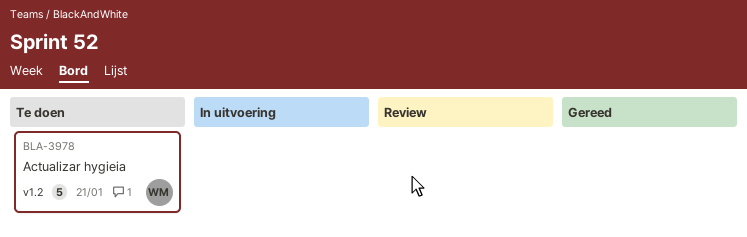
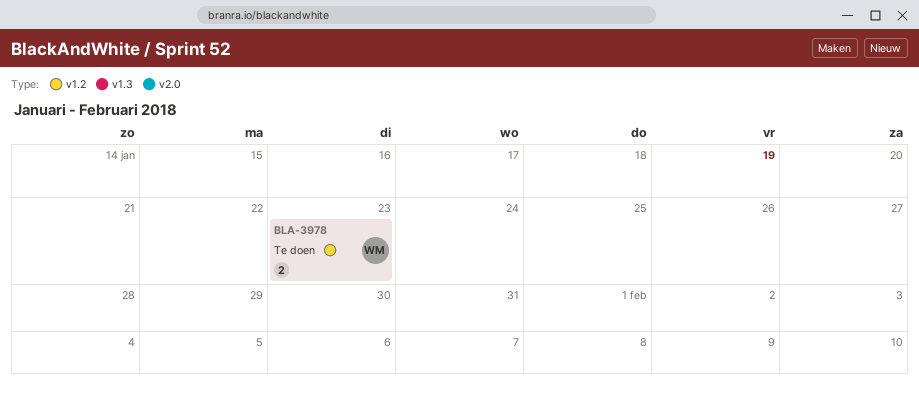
BLA-3978, estimate: 5 -> 2
BLA-3978, due: Jan 21 -> Jan 23

